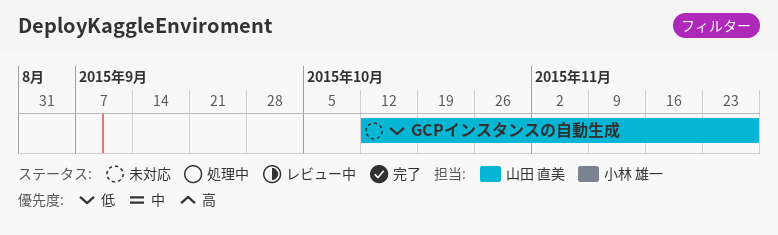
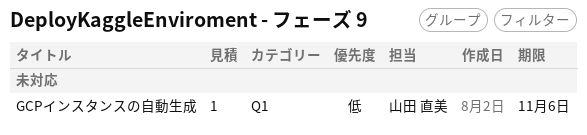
GCPインスタンスの自動生成, due: Nov 27 -> Nov 6

